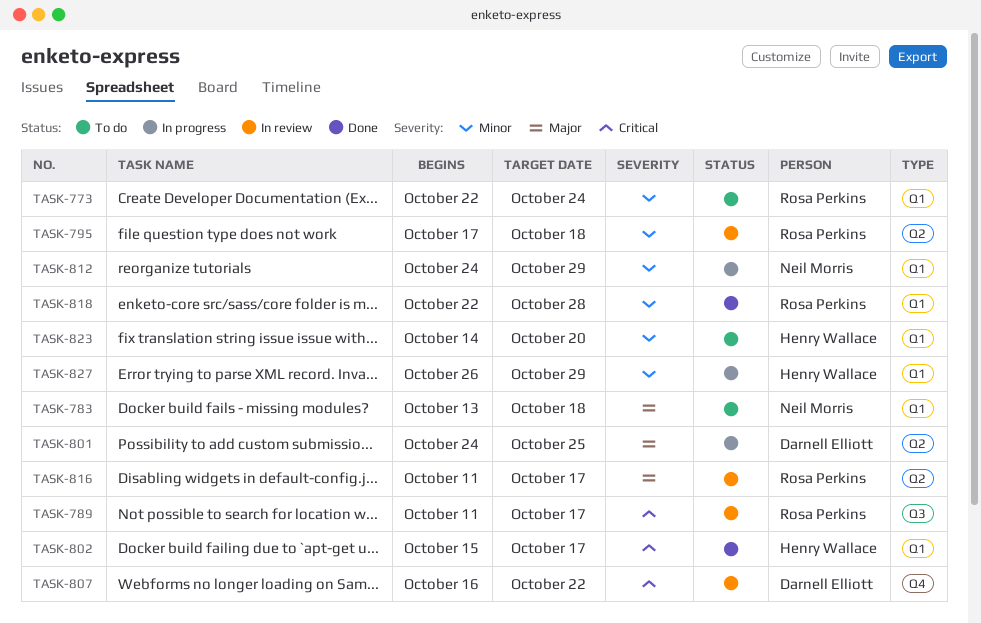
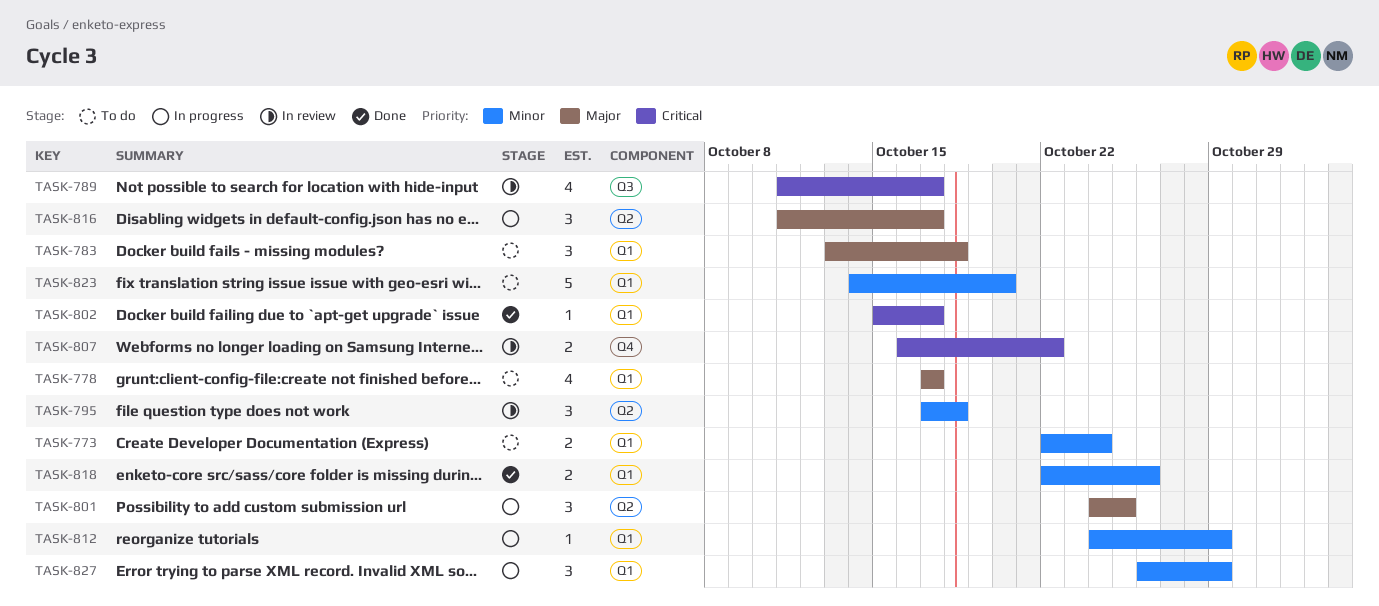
TASK-778: none -> present
TASK-816, status: In review -> In progress
TASK-818, due: Oct 28 -> Oct 26

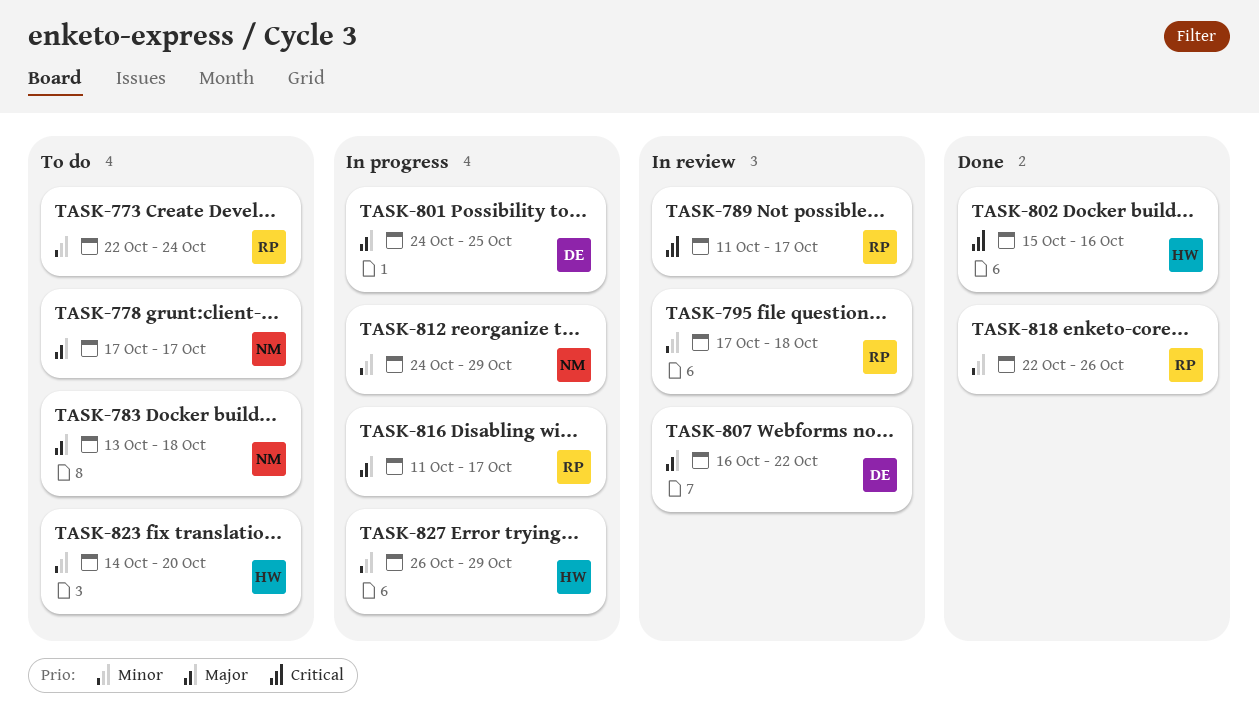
TASK-802, due: Oct 17 -> Oct 16
TASK-807, priority: Critical -> Major

